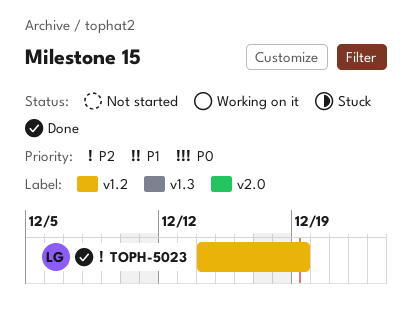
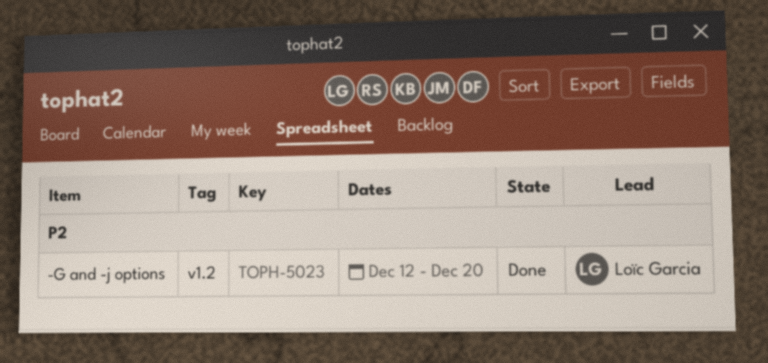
TOPH-5023, start: Dec 14 -> Dec 12
TOPH-5023, due: Dec 19 -> Dec 20

